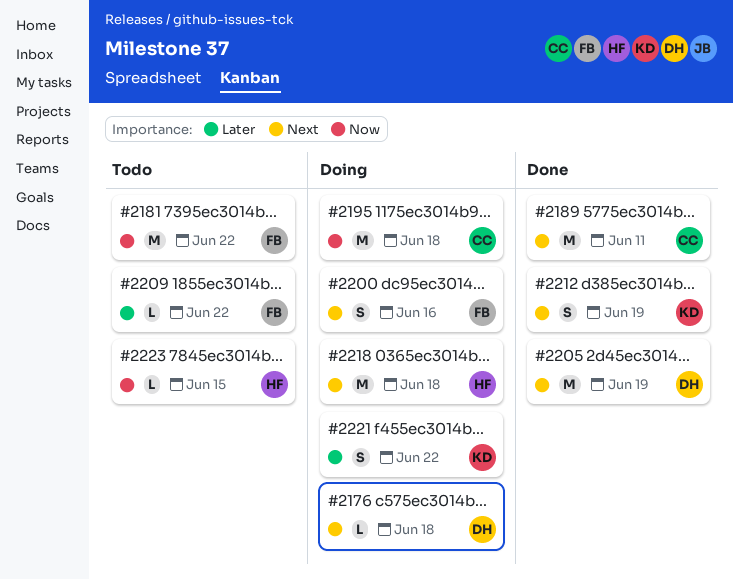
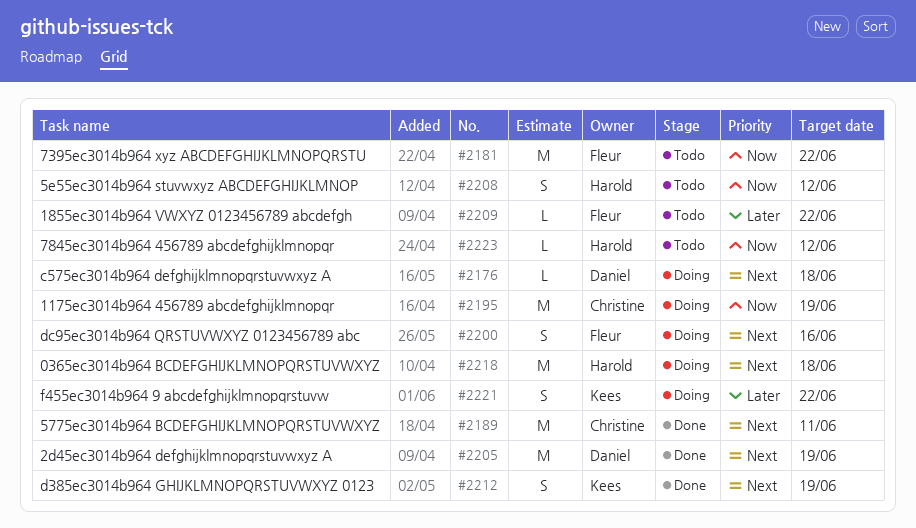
#2195, due: Jun 18 -> Jun 19
#2208: none -> present
#2223, due: Jun 15 -> Jun 12

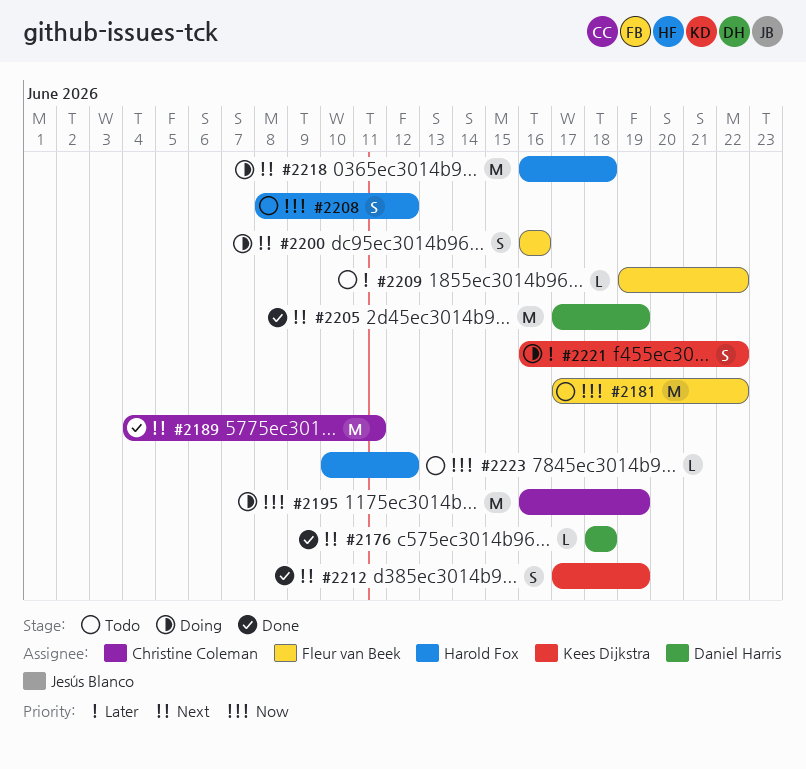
#2176, status: Doing -> Done

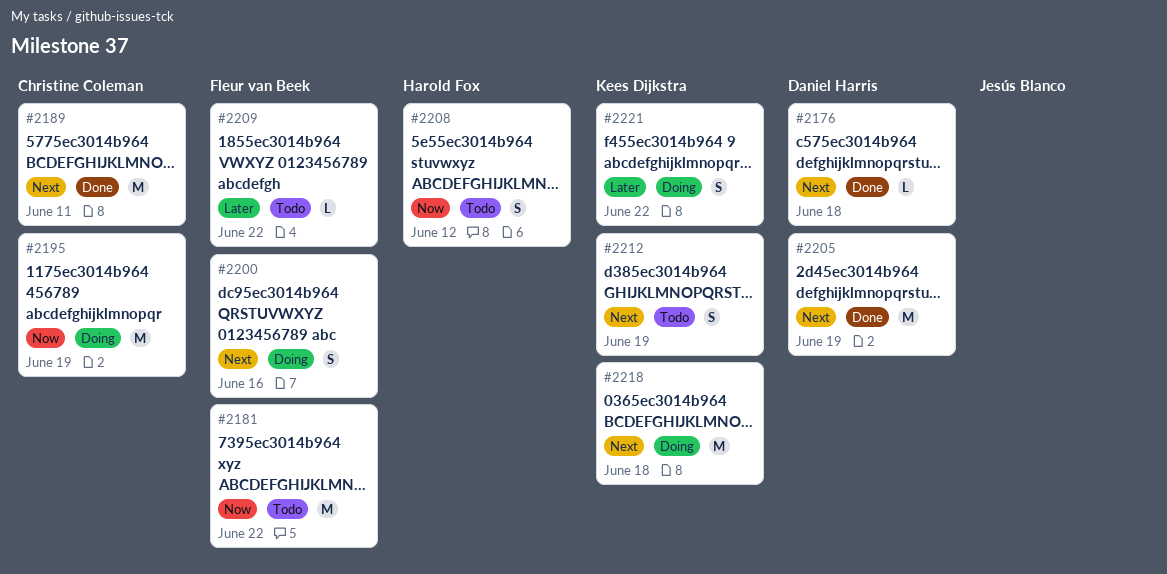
#2212, status: Done -> Todo
#2218, owner: Harold Fox -> Kees Dijkstra
#2223: present -> none

